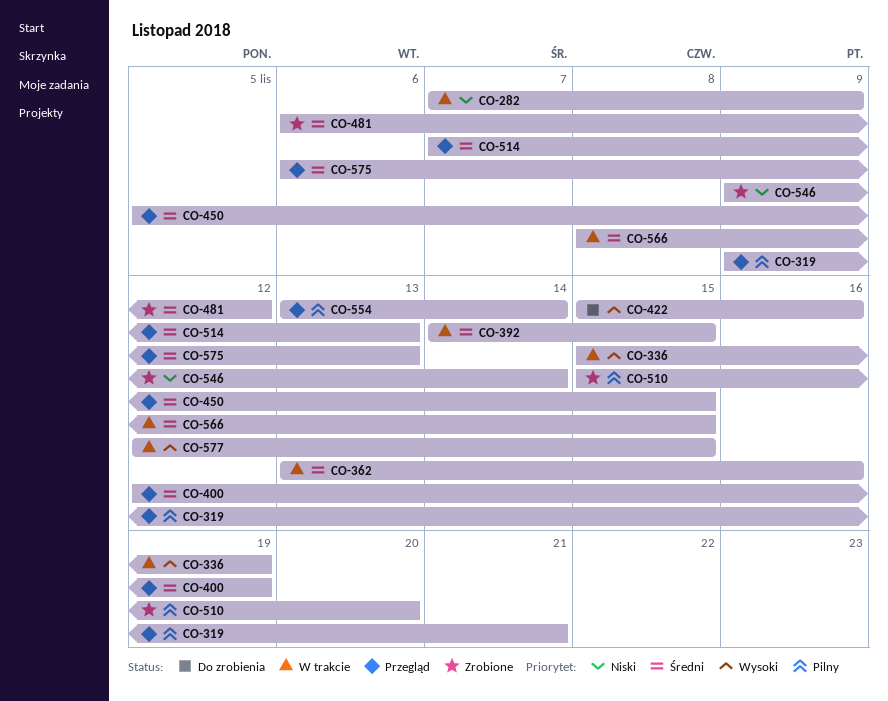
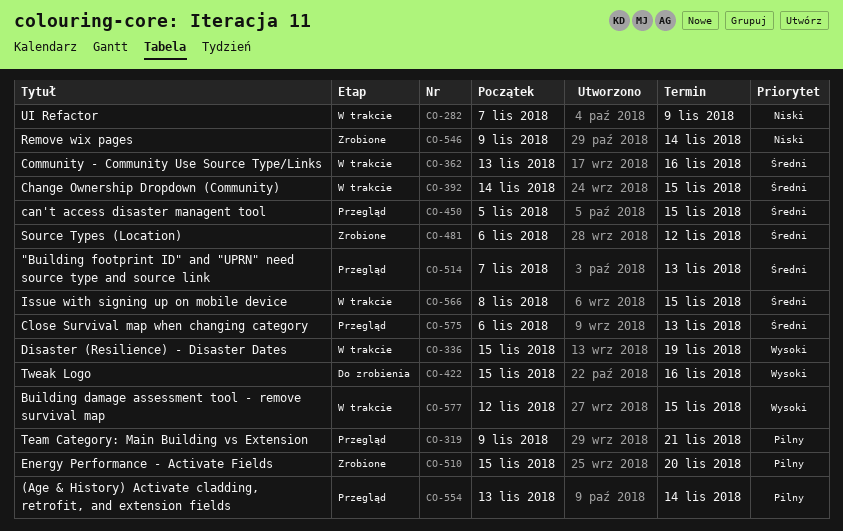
CO-400: present -> none

